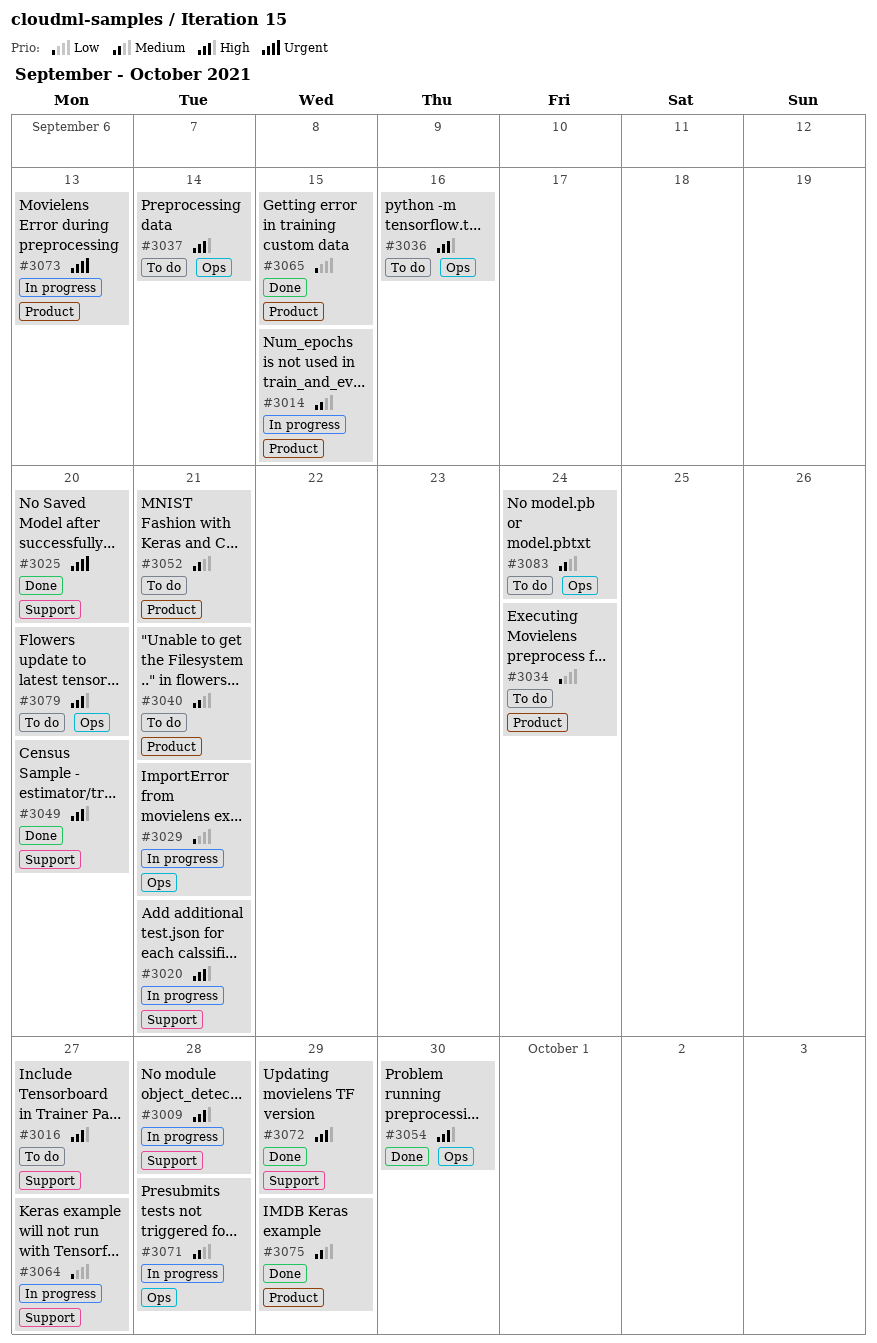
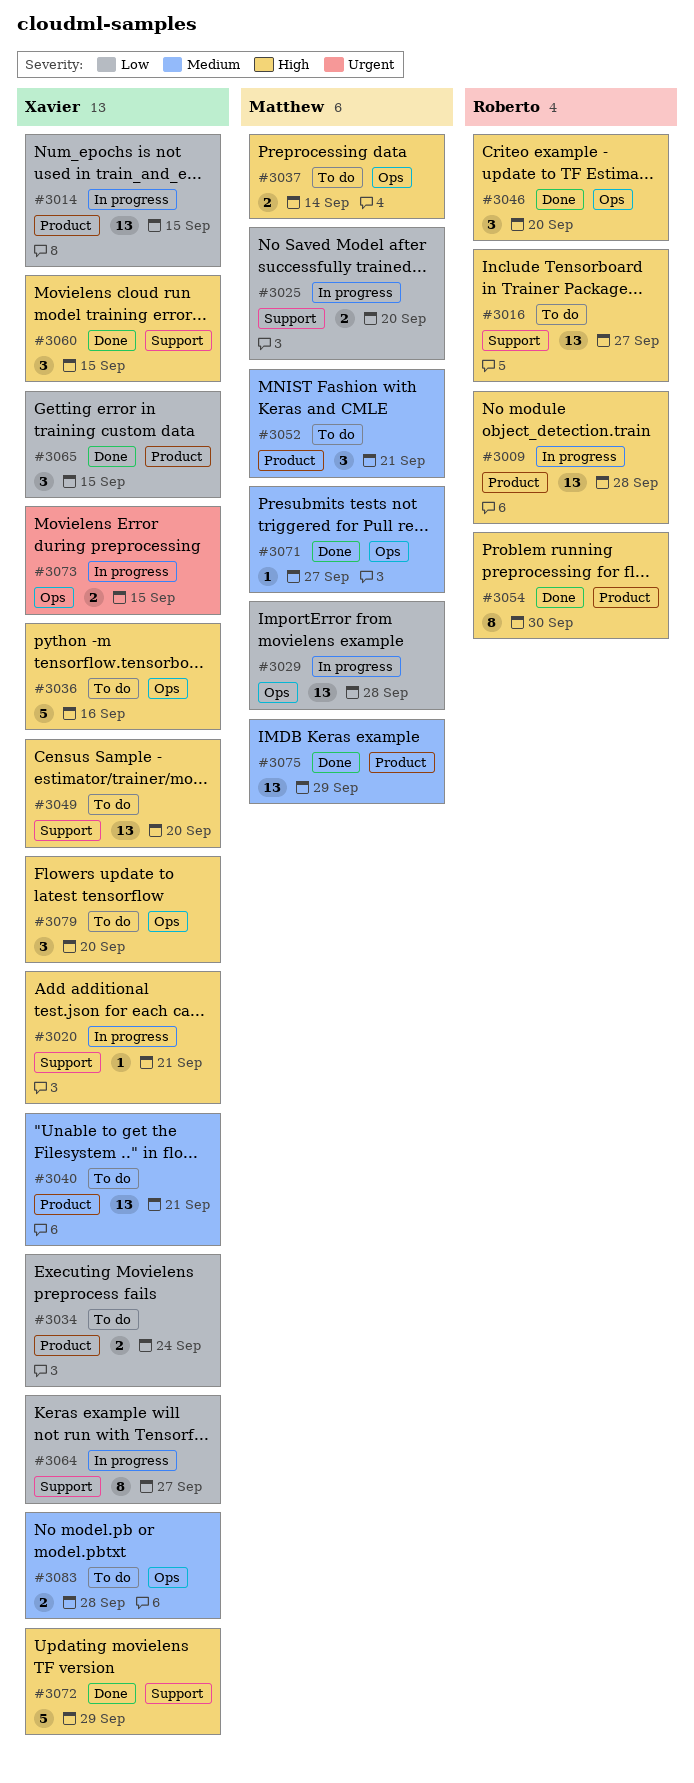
#3009, label: Support -> Product
#3014, priority: Medium -> Low
#3025, status: Done -> In progress
#3025, priority: Urgent -> Low
#3029, due: Sep 21 -> Sep 28
#3046: none -> present
#3049, status: Done -> To do
#3054, label: Ops -> Product
#3060: none -> present
#3071, status: In progress -> Done
#3071, due: Sep 28 -> Sep 27
#3073, label: Product -> Ops
#3073, due: Sep 13 -> Sep 15
#3083, due: Sep 24 -> Sep 28

